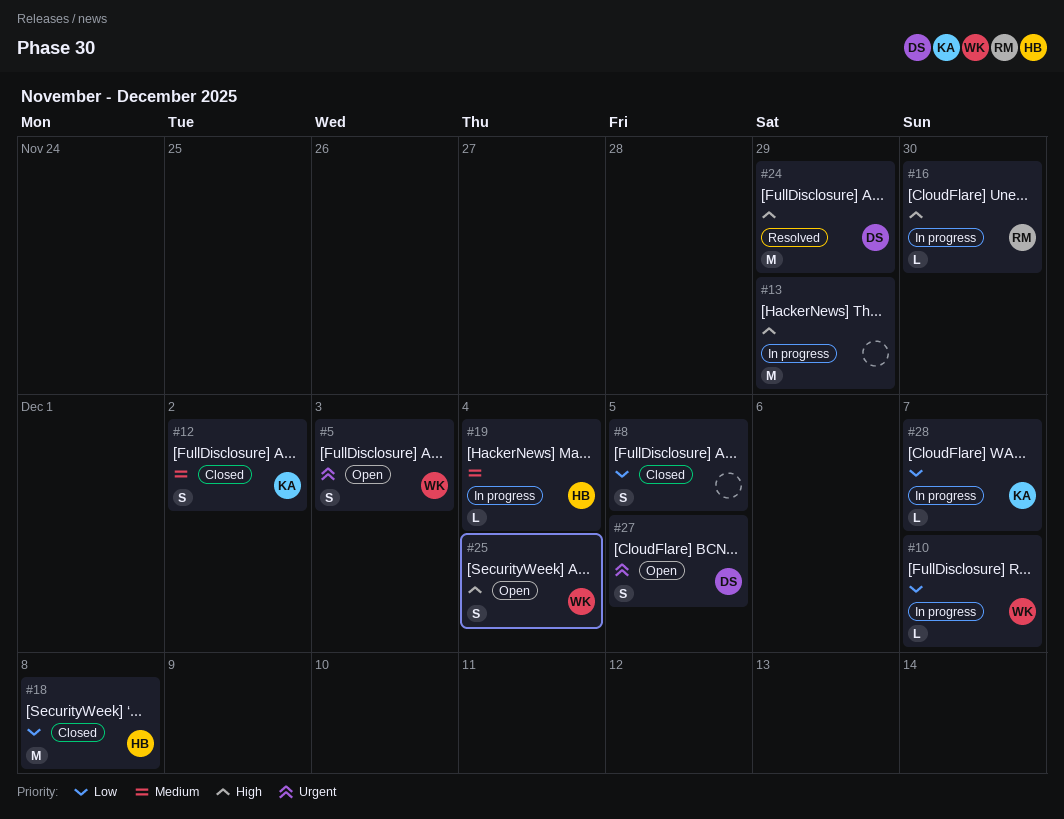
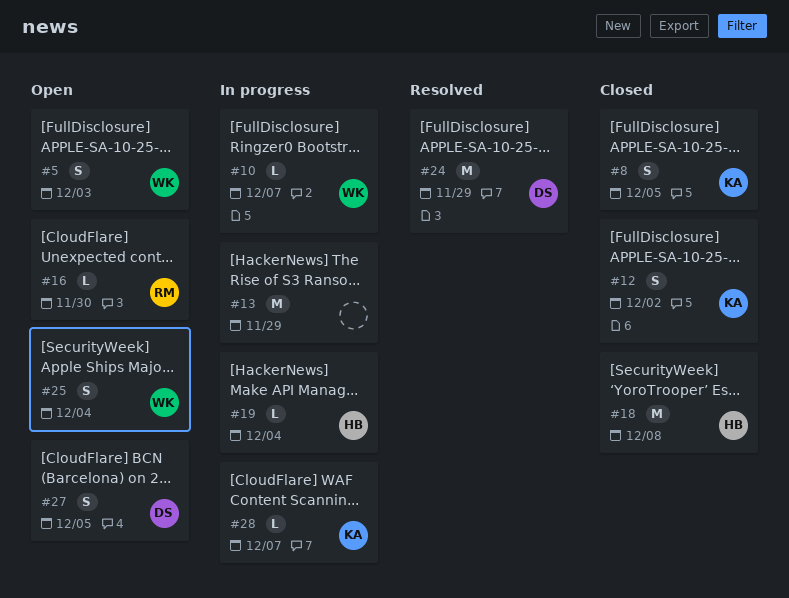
#8, owner: none -> KA
#16, status: In progress -> Open

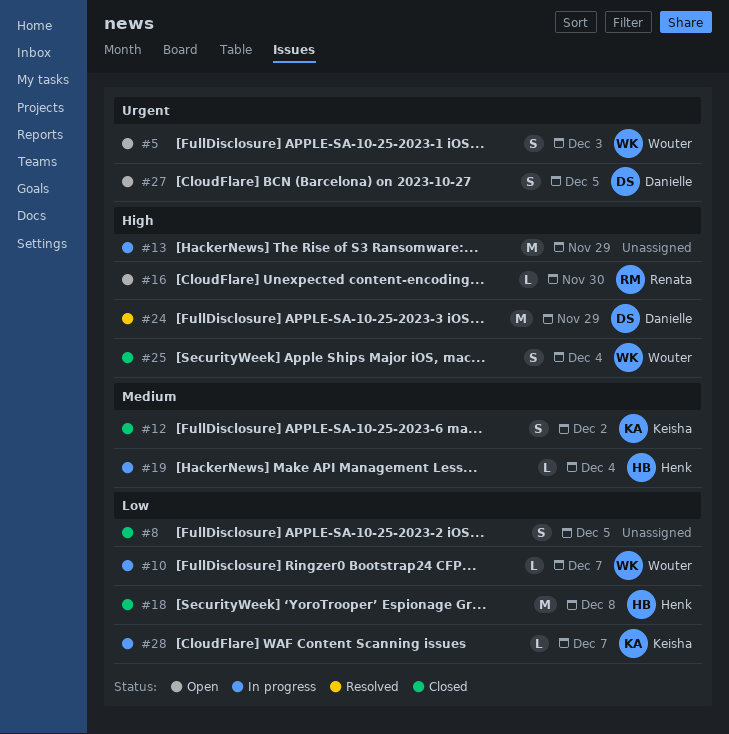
#8, owner: Keisha -> none
#25, status: Open -> Closed

